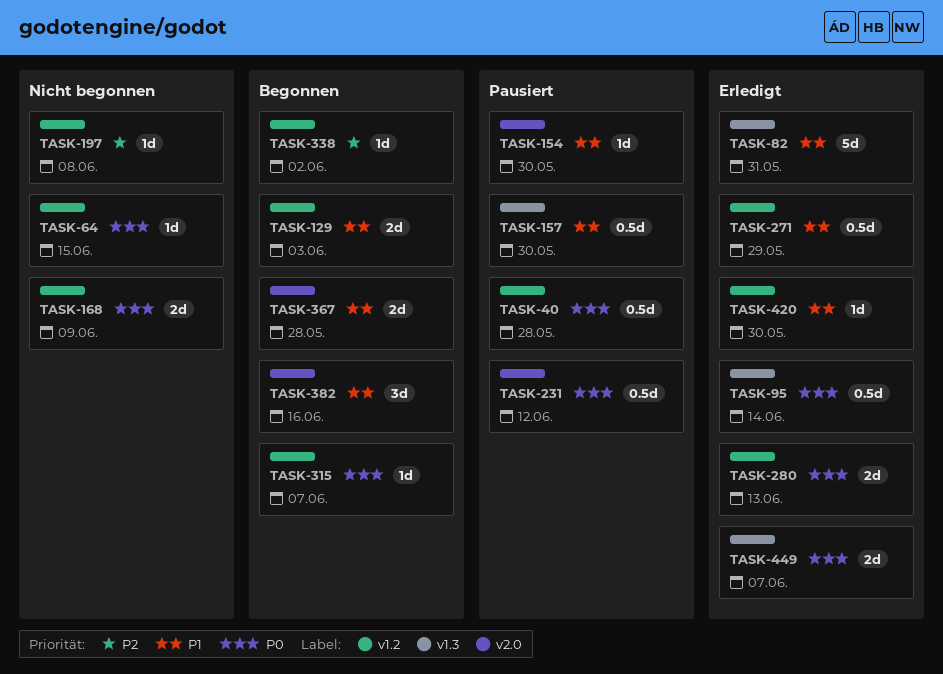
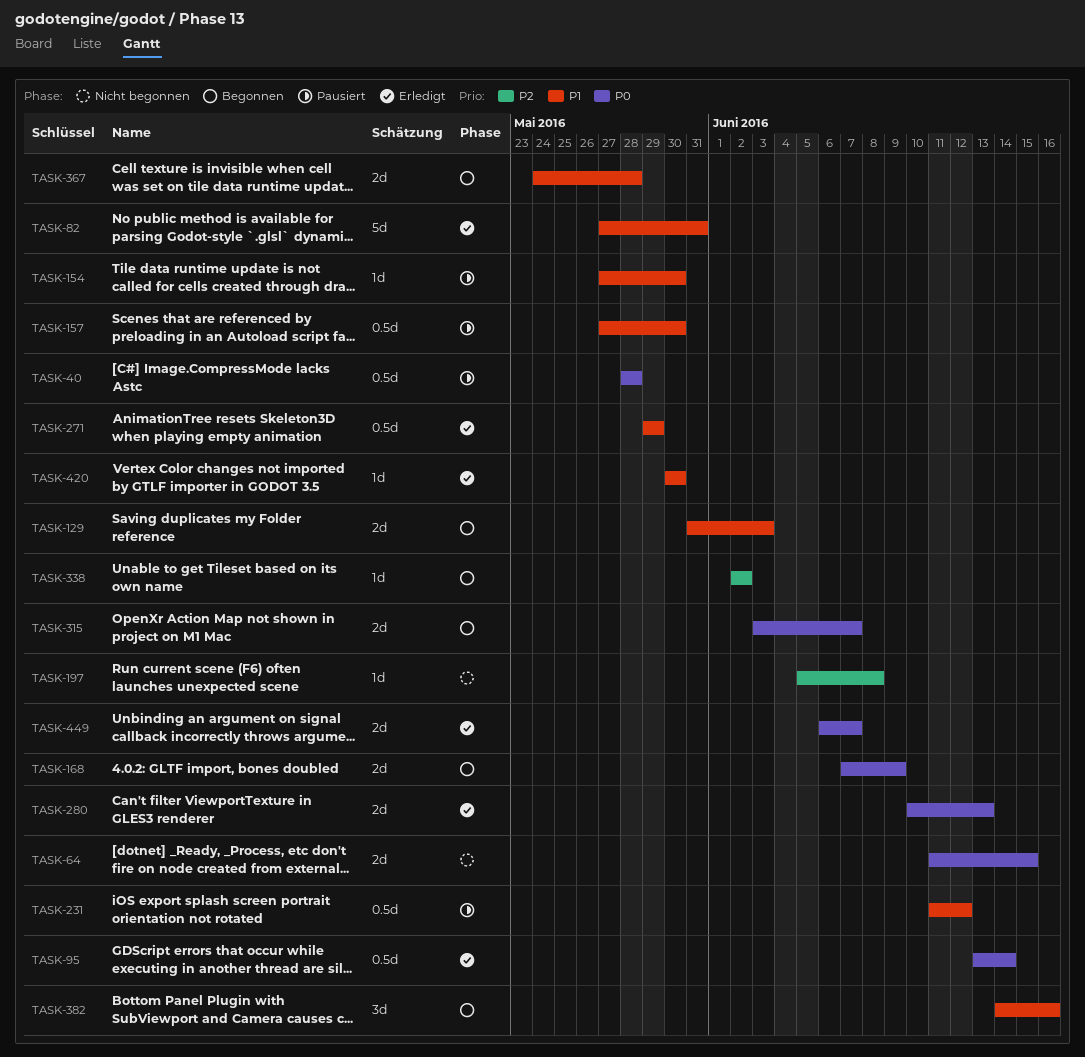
TASK-64, estimate: 1d -> 2d
TASK-168, status: Nicht begonnen -> Begonnen
TASK-231, priority: P0 -> P1
TASK-315, estimate: 1d -> 2d

